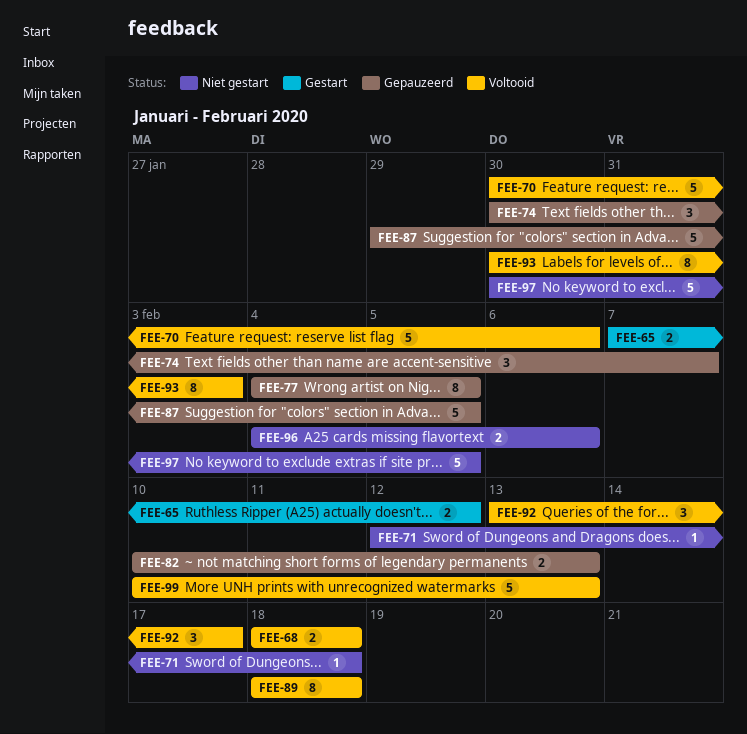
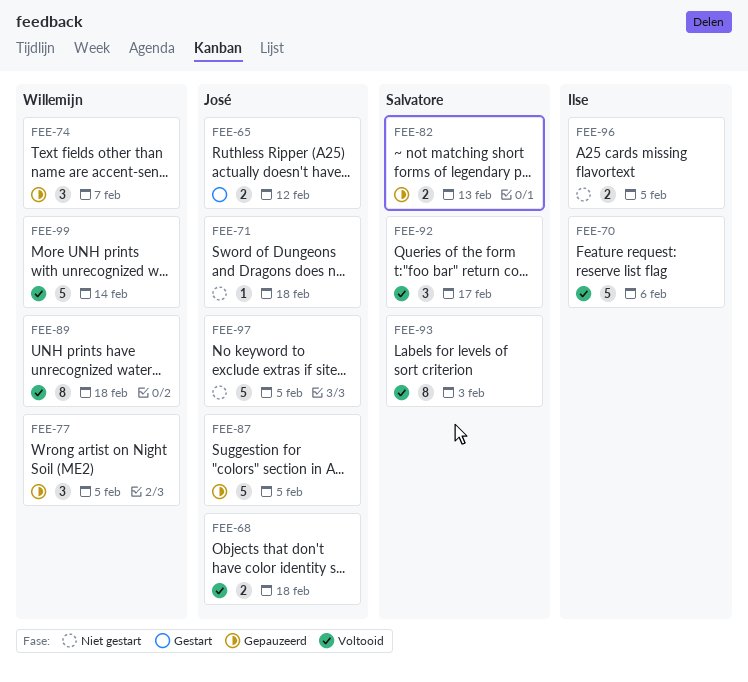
FEE-77, estimate: 8 -> 3
FEE-96, due: Feb 6 -> Feb 5
FEE-99, due: Feb 13 -> Feb 14

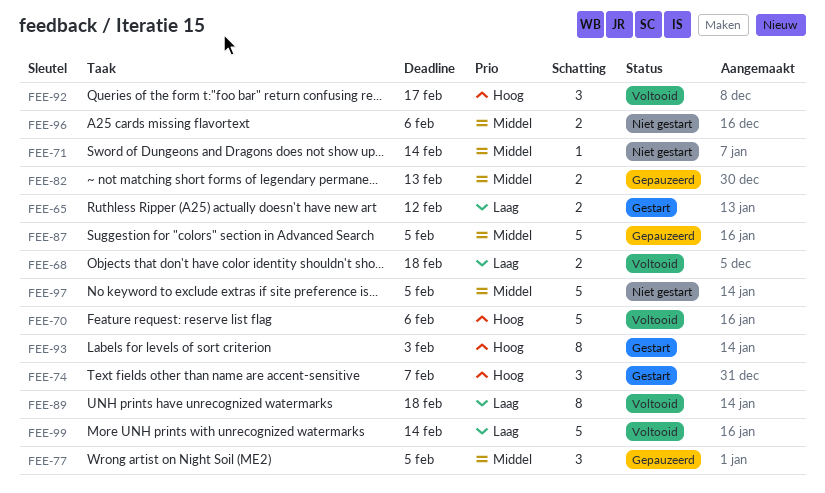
FEE-71, due: Feb 18 -> Feb 14
FEE-74, status: Gepauzeerd -> Gestart
FEE-93, status: Voltooid -> Gestart
FEE-96, due: Feb 5 -> Feb 6

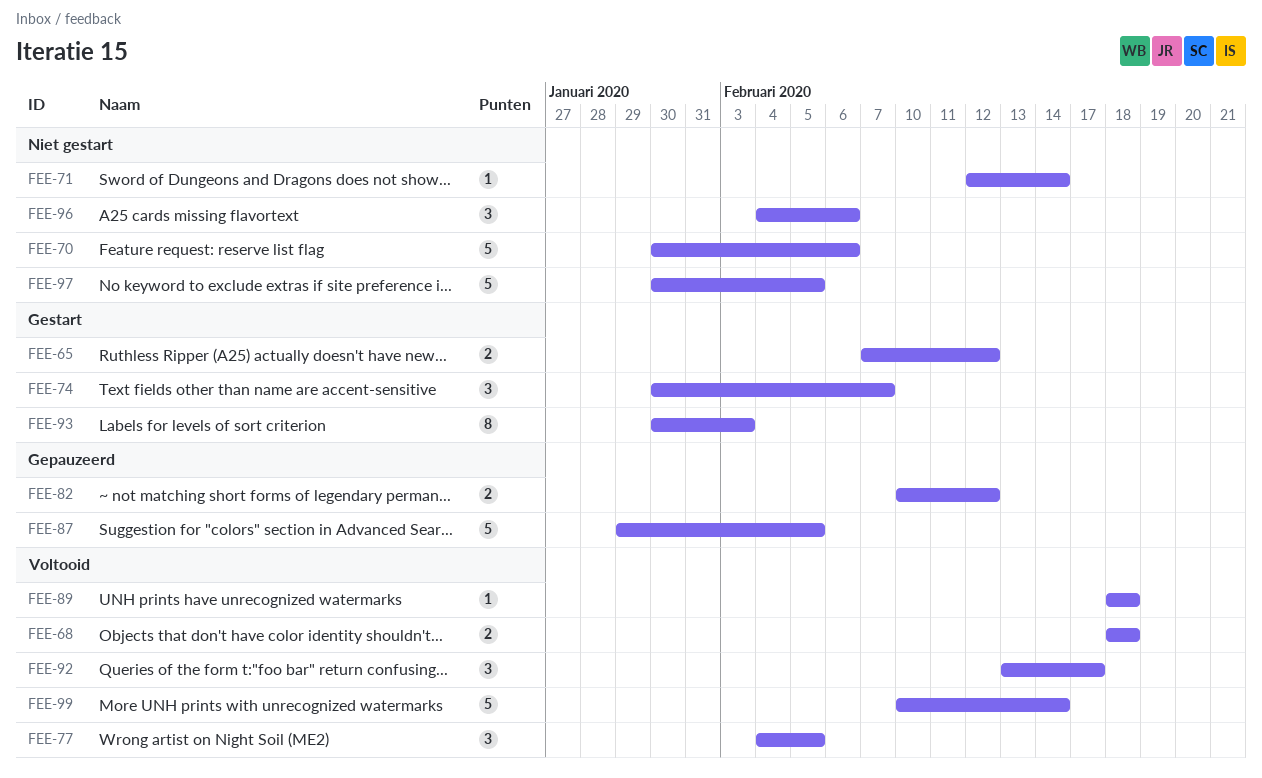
FEE-70, status: Voltooid -> Niet gestart
FEE-77, status: Gepauzeerd -> Voltooid
FEE-82, due: Feb 13 -> Feb 12
FEE-89, estimate: 8 -> 1
FEE-96, estimate: 2 -> 3

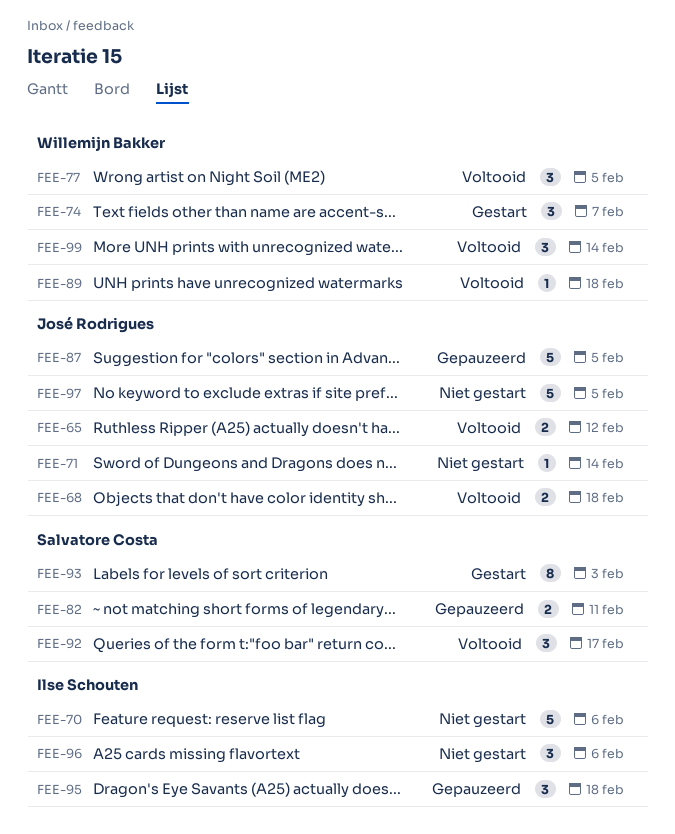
FEE-65, status: Gestart -> Voltooid
FEE-82, due: Feb 12 -> Feb 11
FEE-95: none -> present
FEE-99, estimate: 5 -> 3

